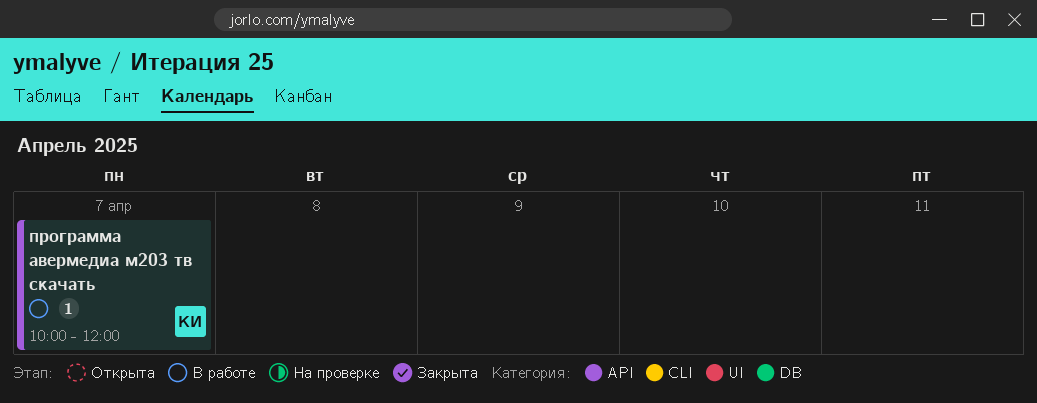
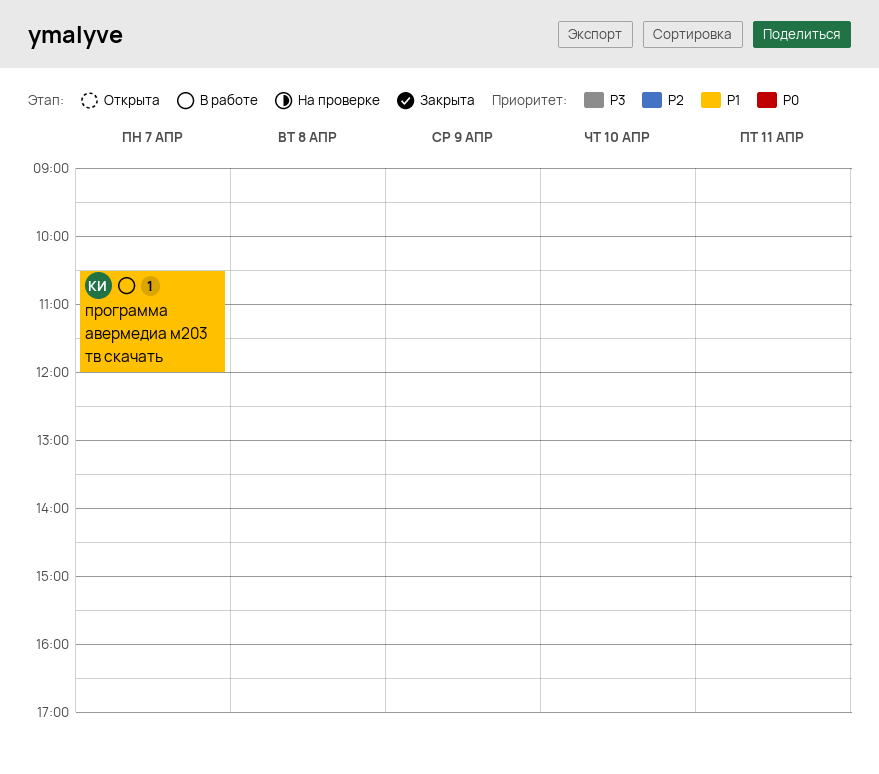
программа авермедиа м203 тв скачать, begins: 10:00 -> 10:30

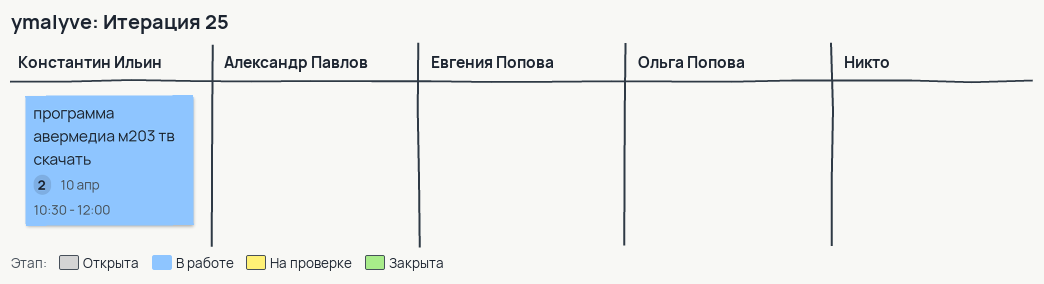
программа авермедиа м203 тв скачать, estimate: 1 -> 2
программа авермедиа м203 тв скачать, day: Apr 7 -> Apr 10

